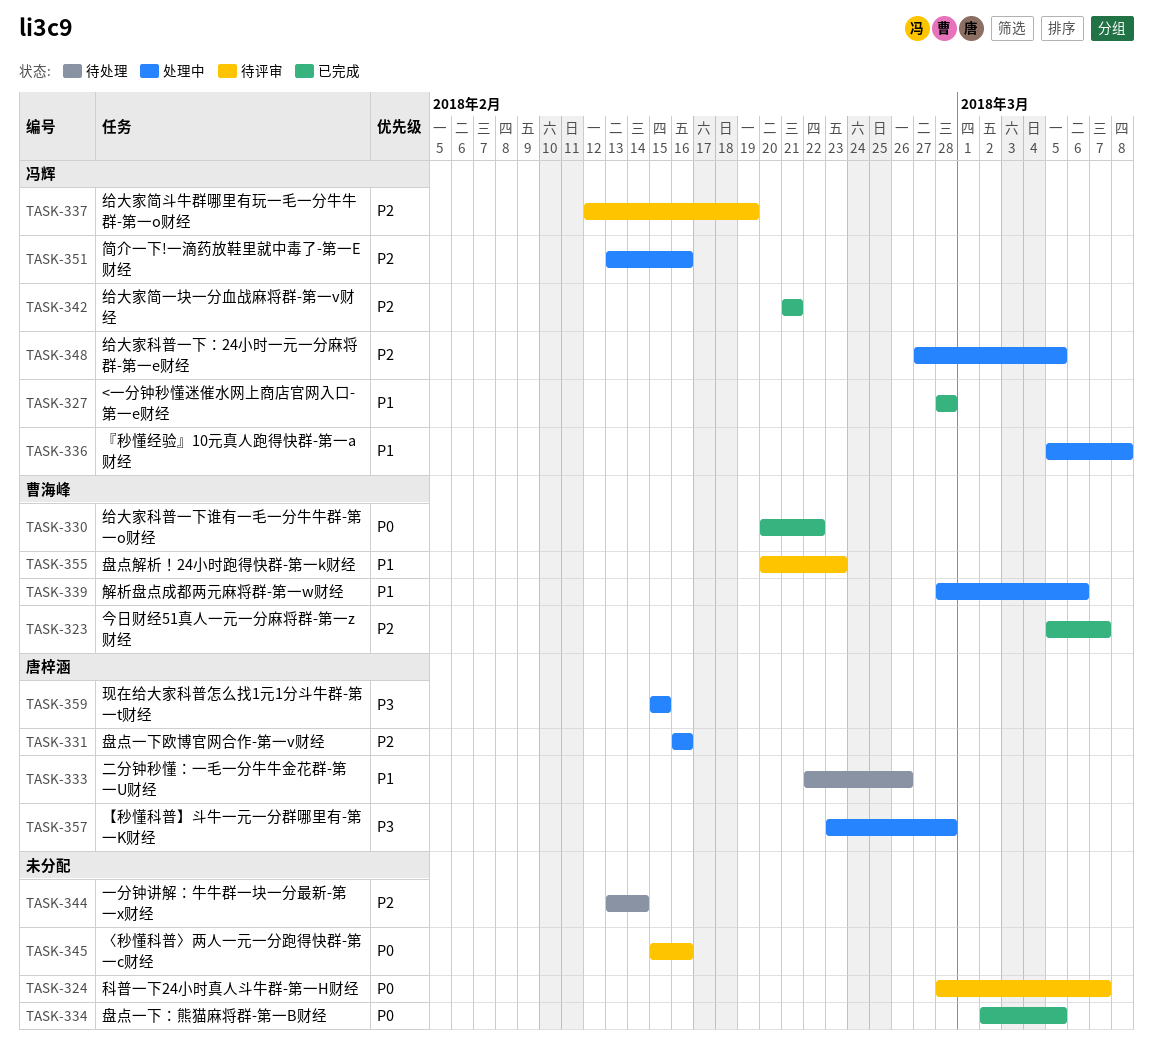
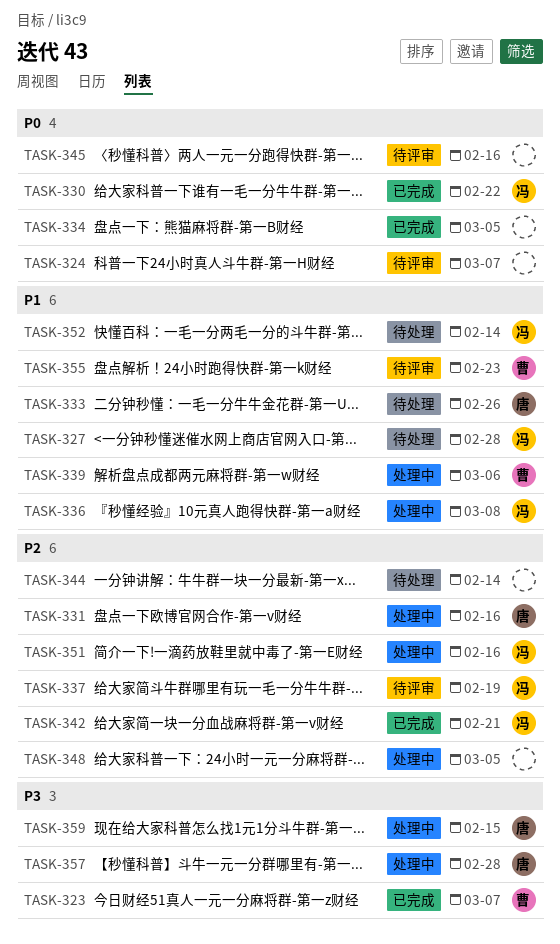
TASK-323, priority: P2 -> P3
TASK-327, status: 已完成 -> 待处理
TASK-330, owner: 曹海峰 -> 冯辉
TASK-348, owner: 冯辉 -> none
TASK-352: none -> present

